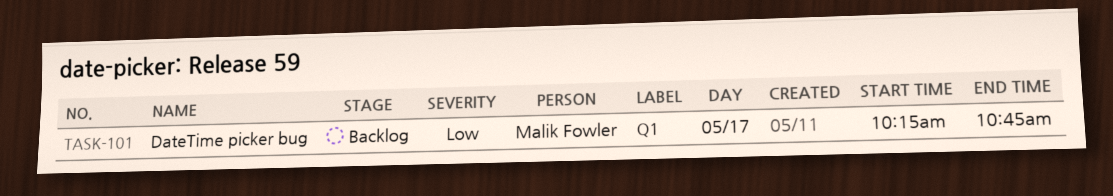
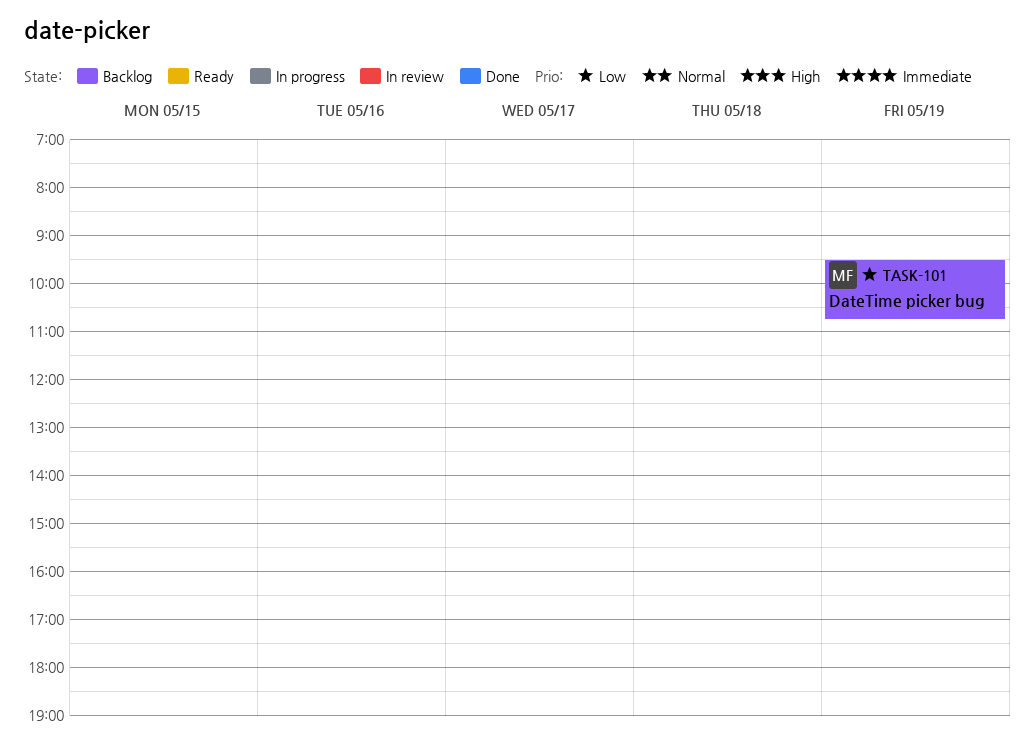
TASK-101, day: May 17 -> May 19
TASK-101, begins: 10:15 -> 09:30

